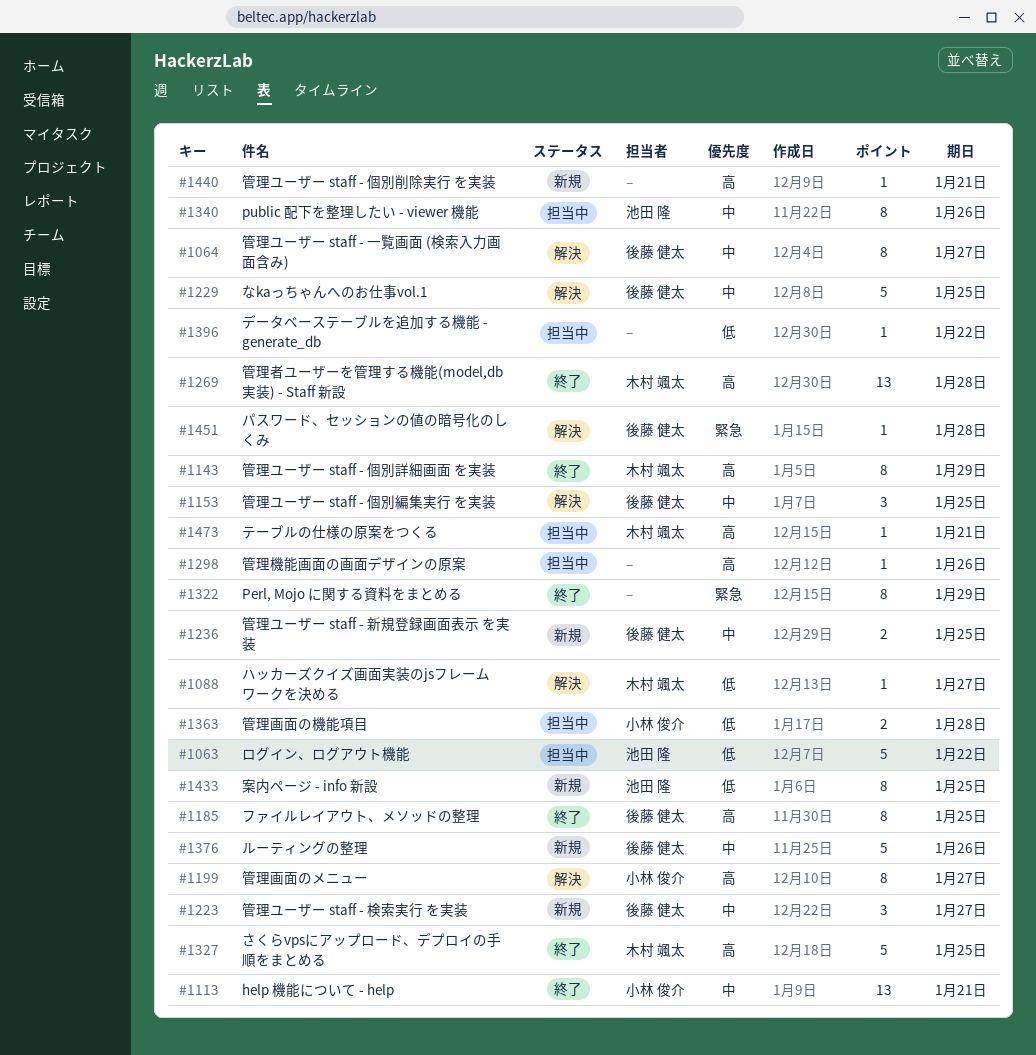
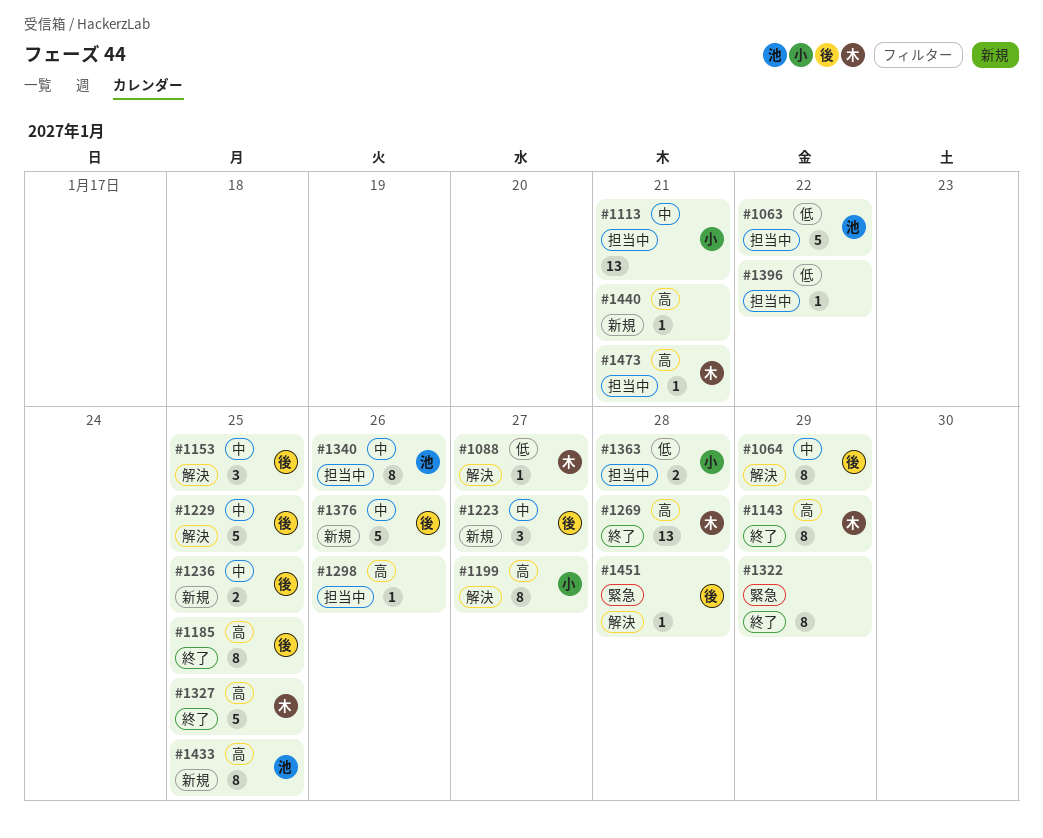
#1064, due: Jan 27 -> Jan 29
#1113, status: 終了 -> 担当中
#1433, priority: 低 -> 高

